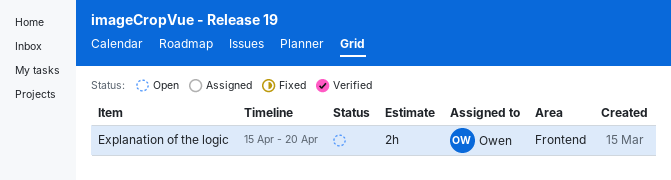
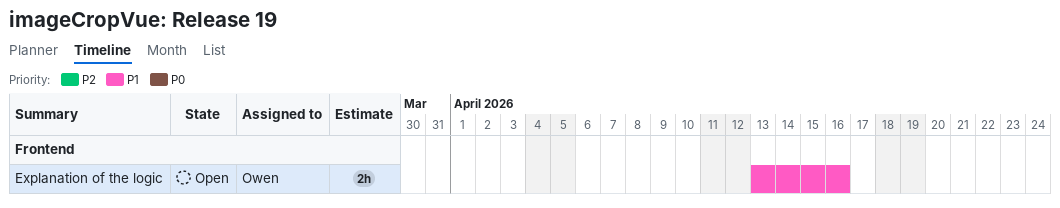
Explanation of the logic, start: Apr 15 -> Apr 13
Explanation of the logic, due: Apr 20 -> Apr 16

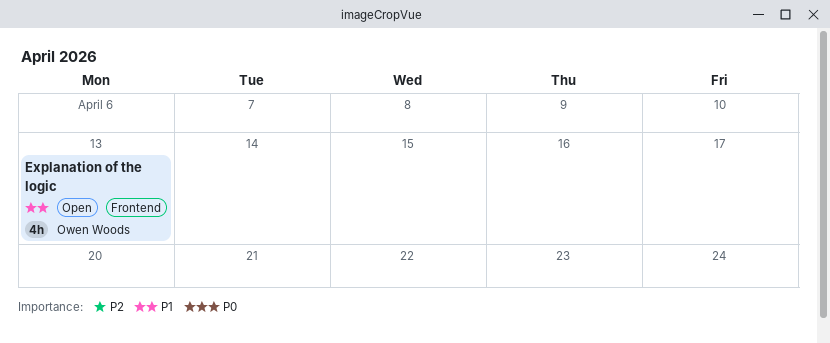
Explanation of the logic, estimate: 2h -> 4h
Explanation of the logic, due: Apr 16 -> Apr 13

